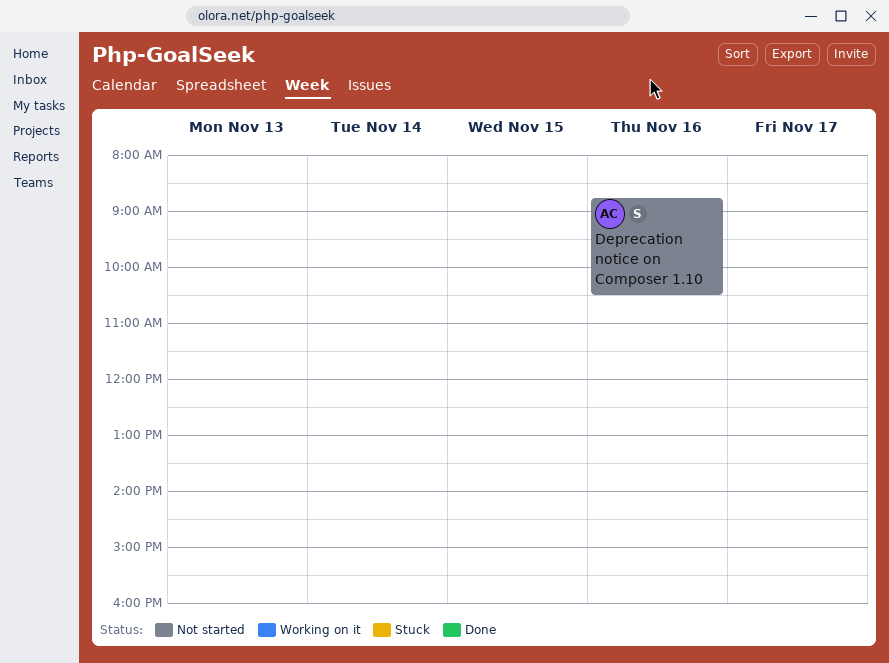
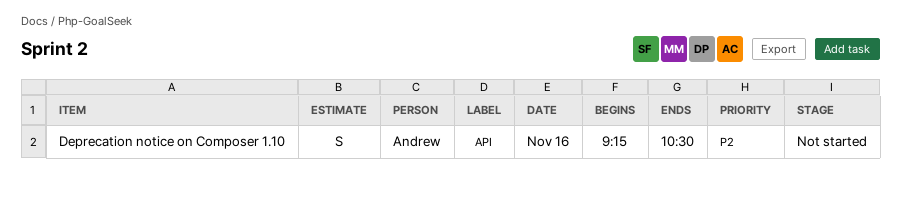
Deprecation notice on Composer 1.10, begins: 08:45 -> 09:15

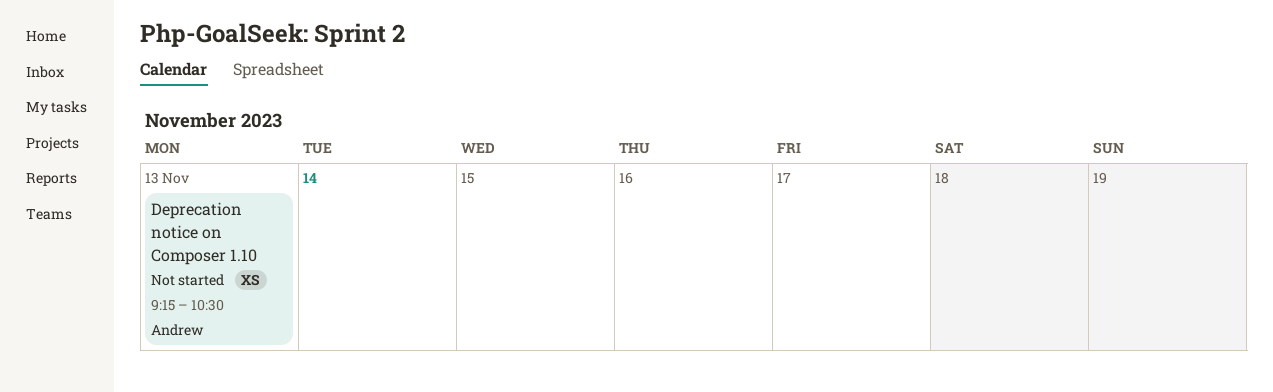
Deprecation notice on Composer 1.10, estimate: S -> XS
Deprecation notice on Composer 1.10, day: Nov 16 -> Nov 13

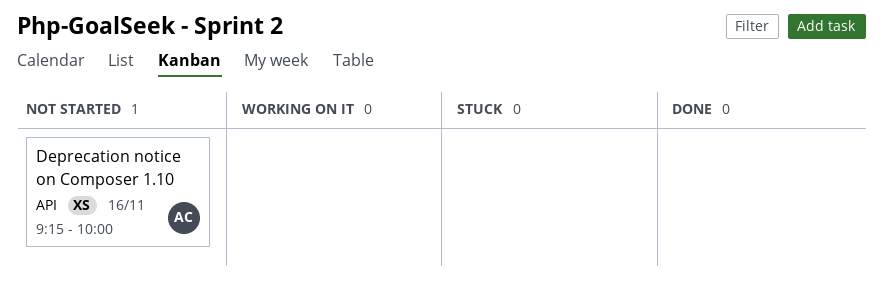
Deprecation notice on Composer 1.10, day: Nov 13 -> Nov 16
Deprecation notice on Composer 1.10, ends: 10:30 -> 10:00

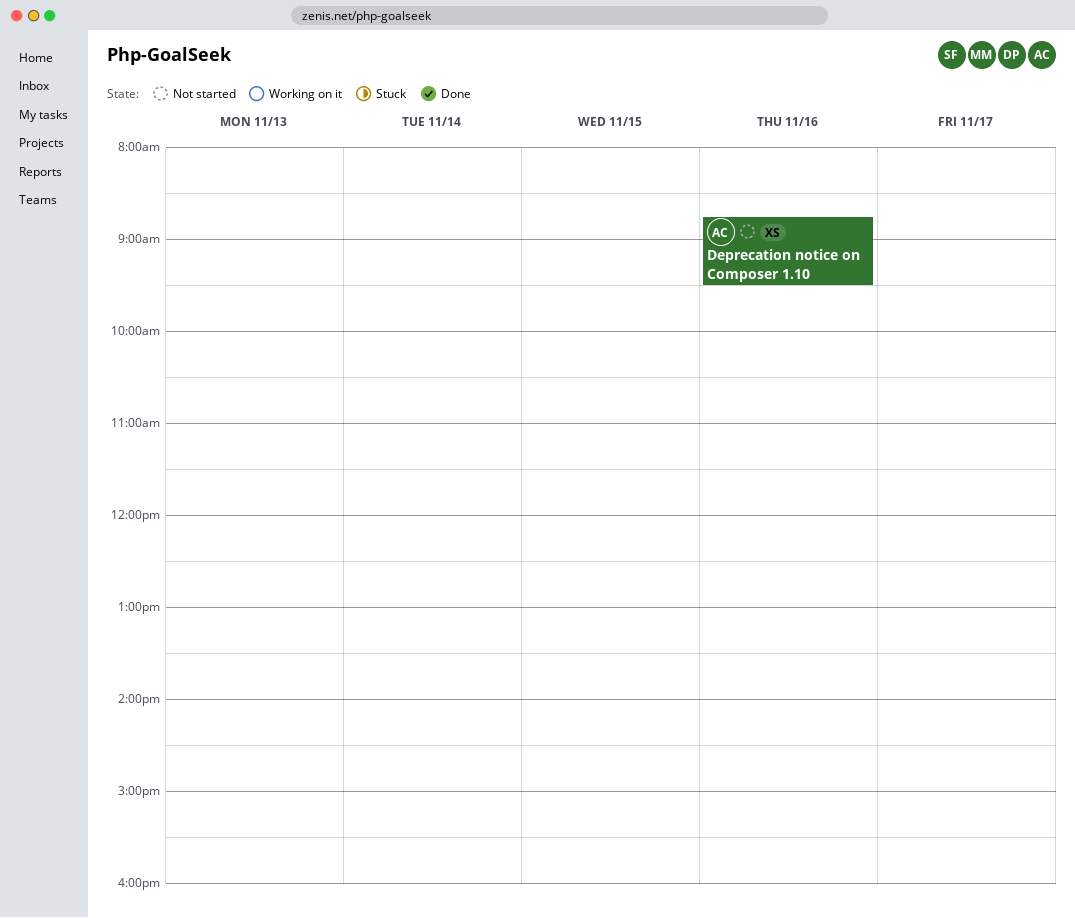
Deprecation notice on Composer 1.10, begins: 09:15 -> 08:45
Deprecation notice on Composer 1.10, ends: 10:00 -> 09:30

